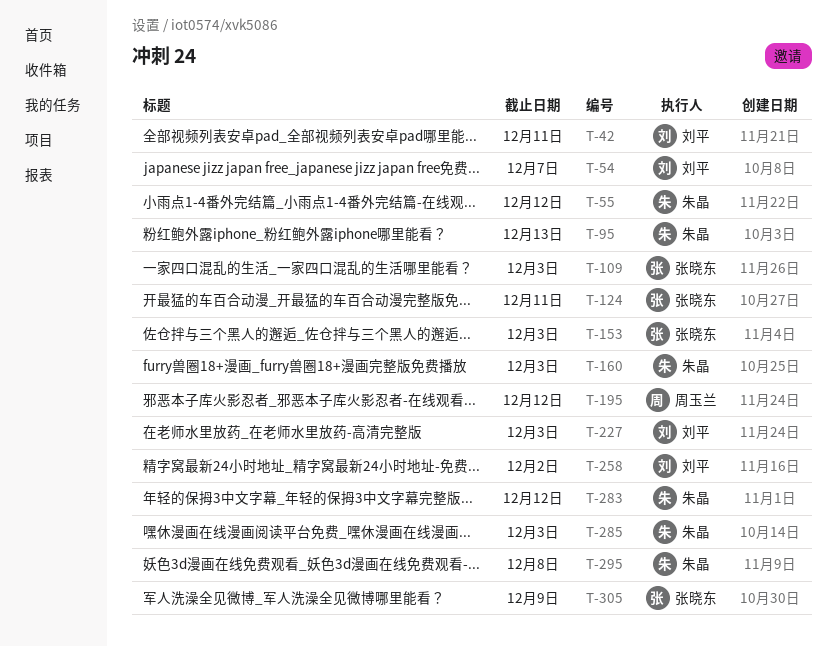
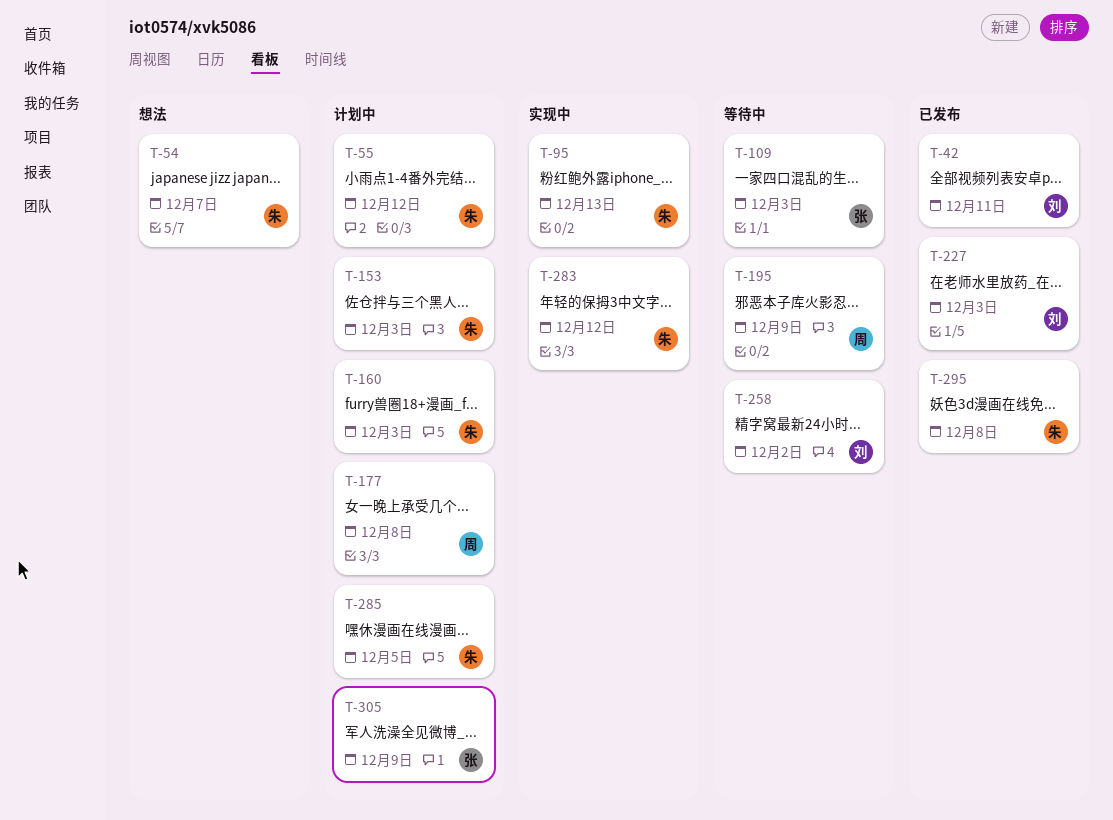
T-54, owner: 刘平 -> 朱晶
T-124: present -> none
T-153, owner: 张晓东 -> 朱晶
T-177: none -> present
T-195, due: Dec 12 -> Dec 9
T-285, due: Dec 3 -> Dec 5

